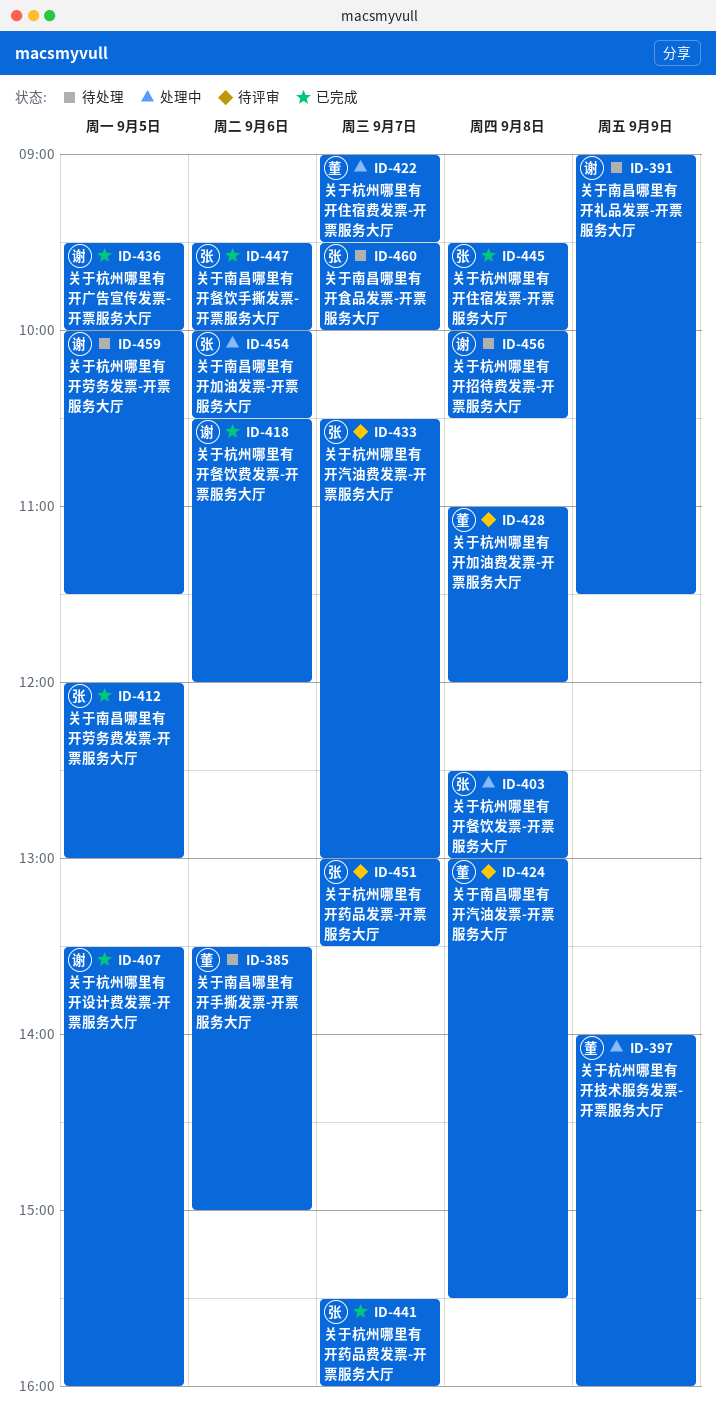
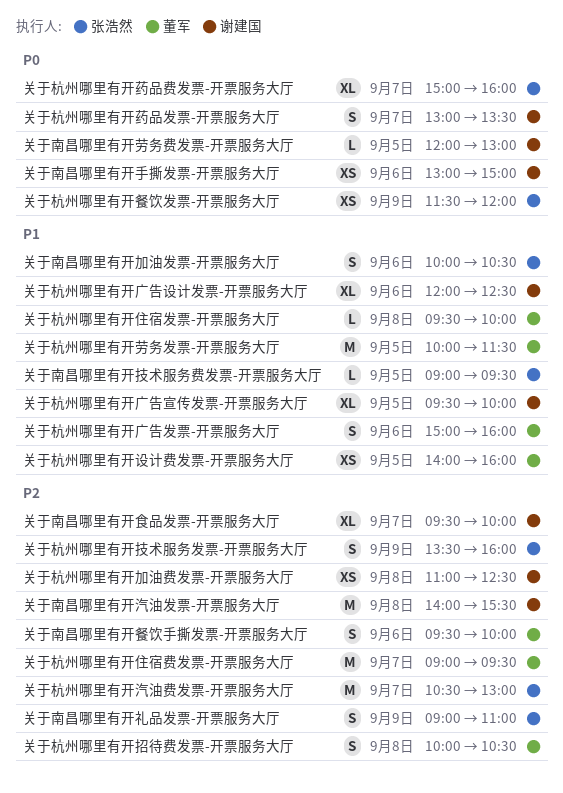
关于南昌哪里有开劳务费发票-开票服务大厅, owner: 张浩然 -> 谢建国
关于南昌哪里有开手撕发票-开票服务大厅, owner: 董军 -> 谢建国
关于南昌哪里有开手撕发票-开票服务大厅, begins: 13:30 -> 13:00
关于南昌哪里有开技术服务费发票-开票服务大厅: none -> present
关于南昌哪里有开汽油发票-开票服务大厅, owner: 董军 -> 谢建国
关于南昌哪里有开汽油发票-开票服务大厅, begins: 13:00 -> 14:00
关于南昌哪里有开礼品发票-开票服务大厅, owner: 谢建国 -> 张浩然
关于南昌哪里有开礼品发票-开票服务大厅, ends: 11:30 -> 11:00
关于南昌哪里有开食品发票-开票服务大厅, owner: 张浩然 -> 谢建国
关于南昌哪里有开餐饮手撕发票-开票服务大厅, owner: 张浩然 -> 董军
关于杭州哪里有开住宿发票-开票服务大厅, owner: 张浩然 -> 董军
关于杭州哪里有开加油费发票-开票服务大厅, owner: 董军 -> 谢建国
关于杭州哪里有开加油费发票-开票服务大厅, ends: 12:00 -> 12:30
关于杭州哪里有开劳务发票-开票服务大厅, owner: 谢建国 -> 董军
关于杭州哪里有开广告发票-开票服务大厅: none -> present
关于杭州哪里有开广告设计发票-开票服务大厅: none -> present
关于杭州哪里有开技术服务发票-开票服务大厅, owner: 董军 -> 张浩然
关于杭州哪里有开技术服务发票-开票服务大厅, begins: 14:00 -> 13:30
关于杭州哪里有开招待费发票-开票服务大厅, owner: 谢建国 -> 董军
关于杭州哪里有开药品发票-开票服务大厅, owner: 张浩然 -> 谢建国
关于杭州哪里有开药品费发票-开票服务大厅, begins: 15:30 -> 15:00
关于杭州哪里有开设计费发票-开票服务大厅, owner: 谢建国 -> 董军
关于杭州哪里有开设计费发票-开票服务大厅, begins: 13:30 -> 14:00
关于杭州哪里有开餐饮发票-开票服务大厅, day: Sep 8 -> Sep 9
关于杭州哪里有开餐饮发票-开票服务大厅, begins: 12:30 -> 11:30
关于杭州哪里有开餐饮发票-开票服务大厅, ends: 13:00 -> 12:00
关于杭州哪里有开餐饮费发票-开票服务大厅: present -> none

